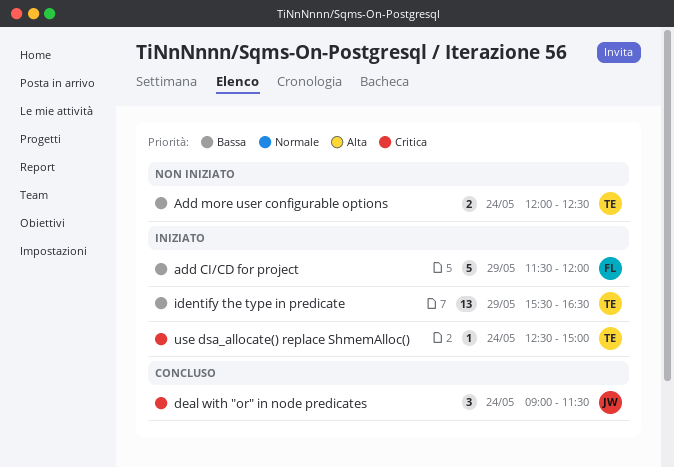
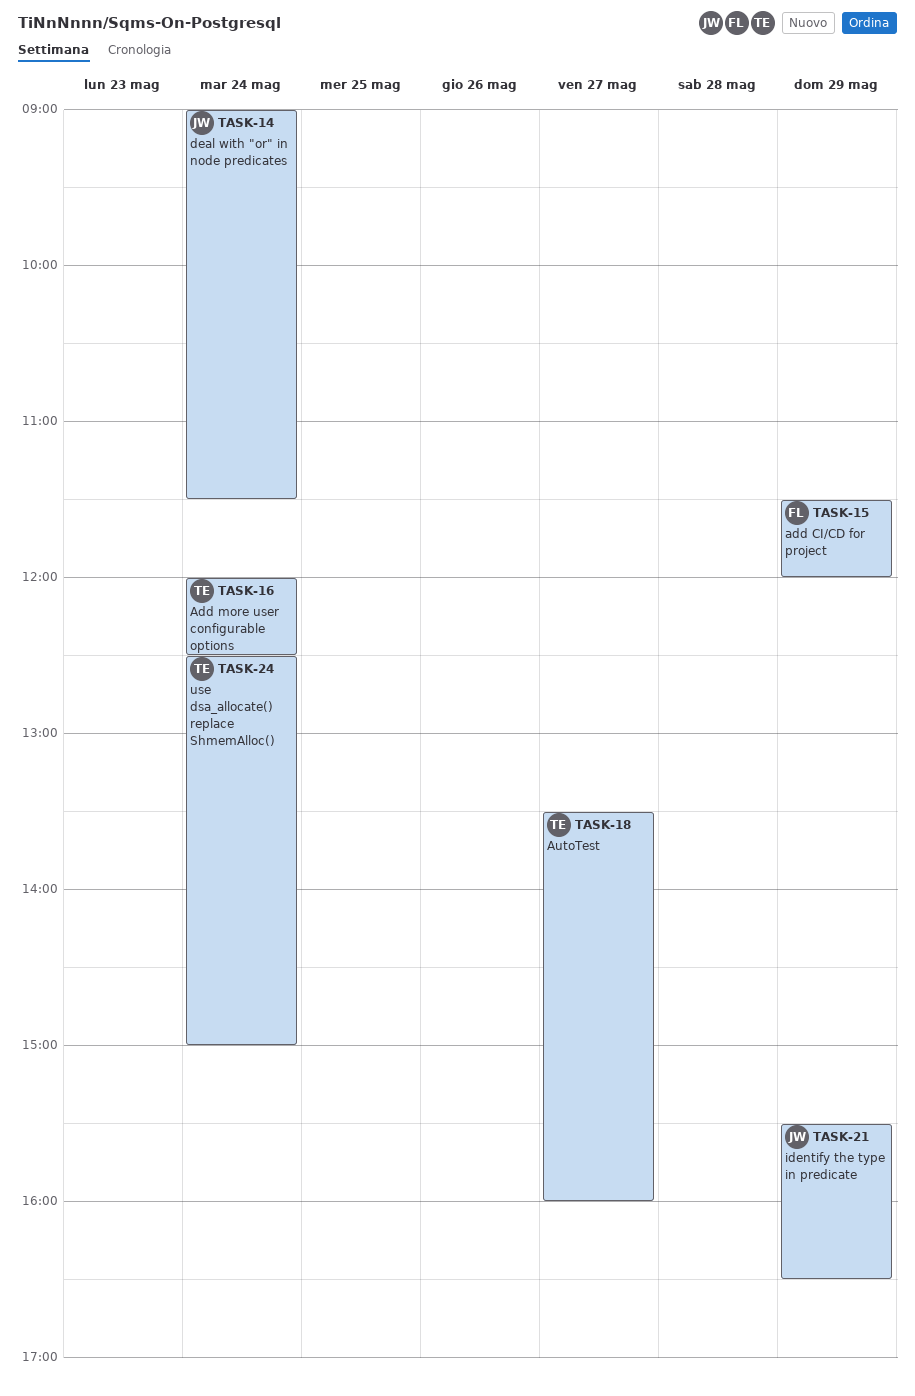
AutoTest: none -> present
identify the type in predicate, owner: TE -> JW

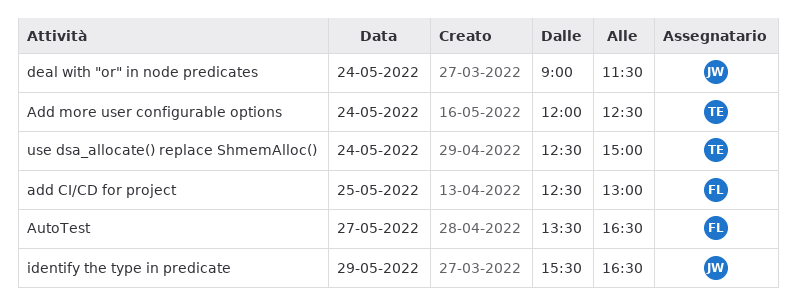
add CI/CD for project, day: May 29 -> May 25
add CI/CD for project, begins: 11:30 -> 12:30
add CI/CD for project, ends: 12:00 -> 13:00
AutoTest, owner: TE -> FL
AutoTest, ends: 16:00 -> 16:30

